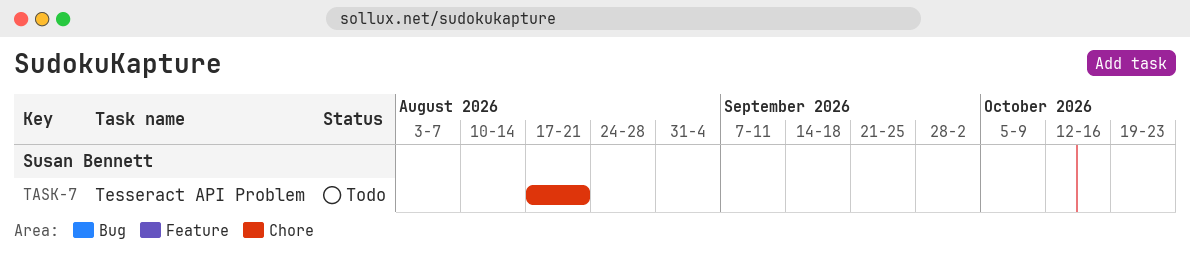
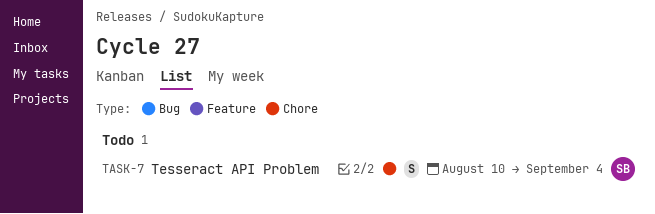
TASK-7, start: Aug 17 -> Aug 10
TASK-7, due: Aug 21 -> Sep 4

